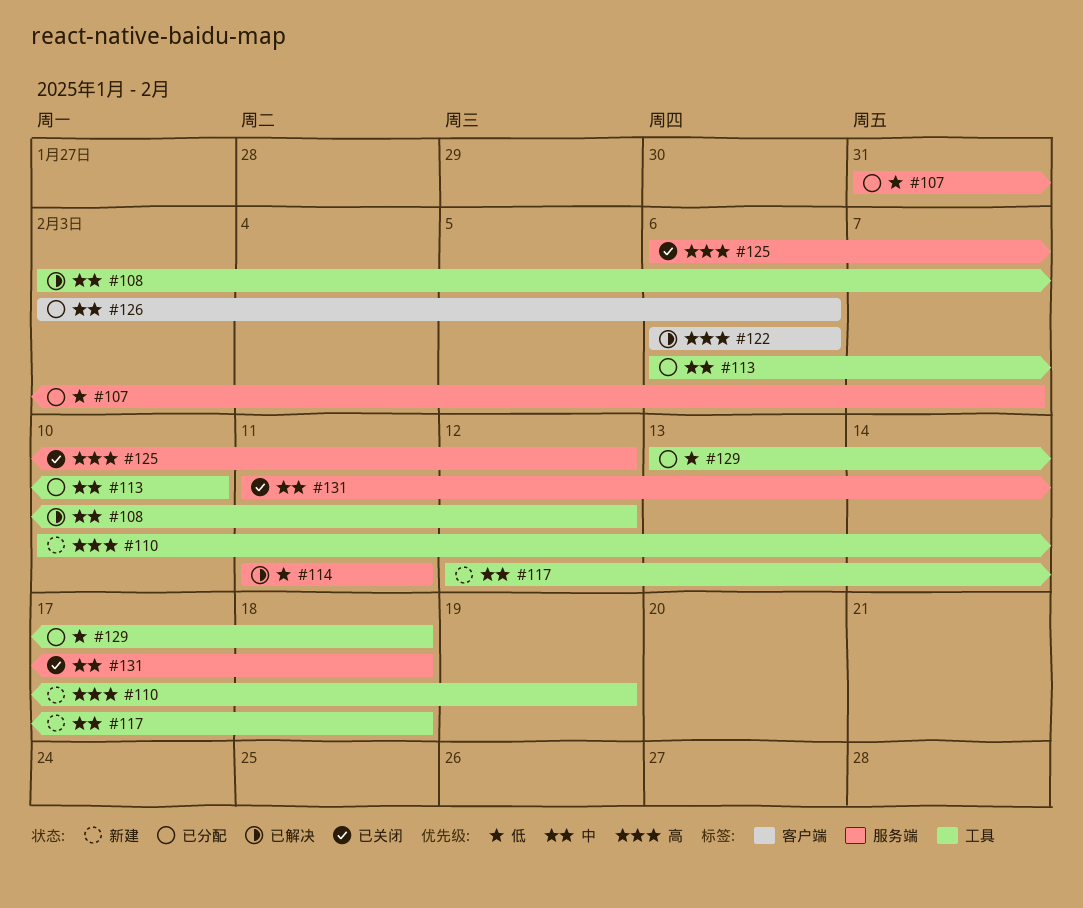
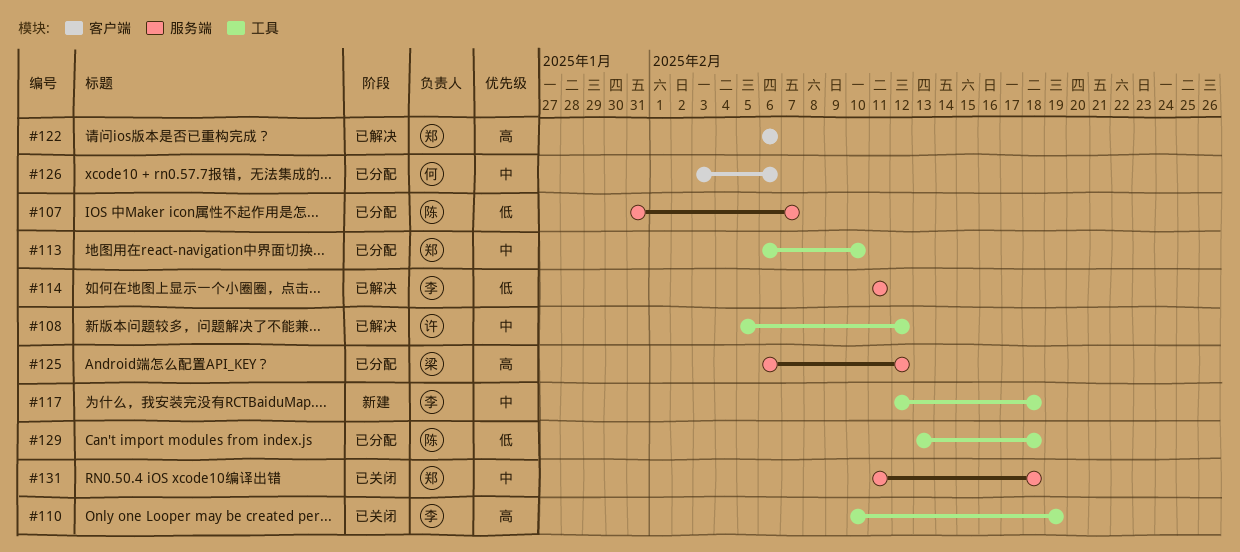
#108, start: Feb 3 -> Feb 5
#110, status: 新建 -> 已关闭
#125, status: 已关闭 -> 已分配

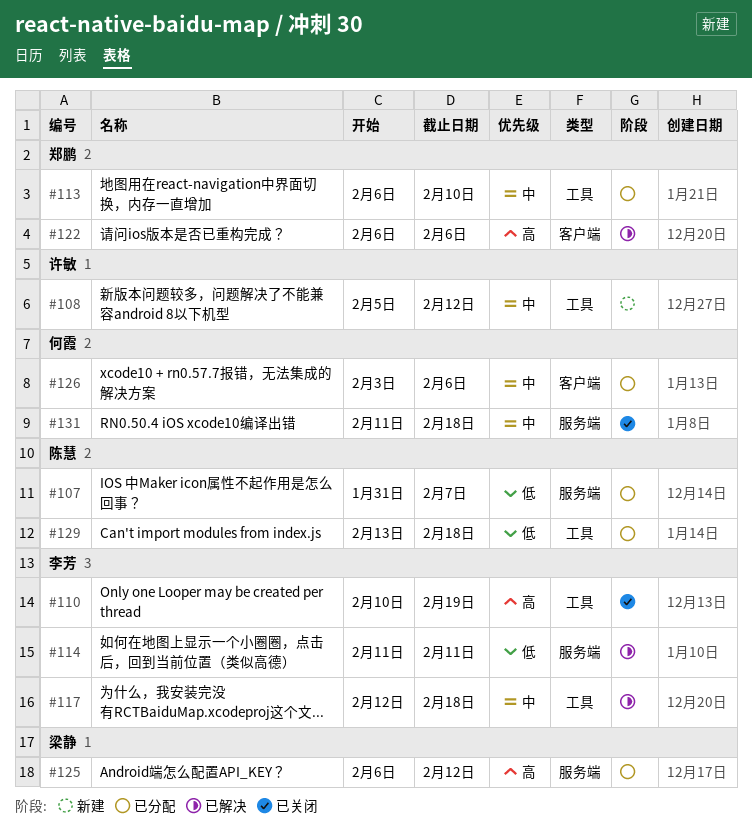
#108, status: 已解决 -> 新建
#117, status: 新建 -> 已解决
#131, owner: 郑鹏 -> 何霞

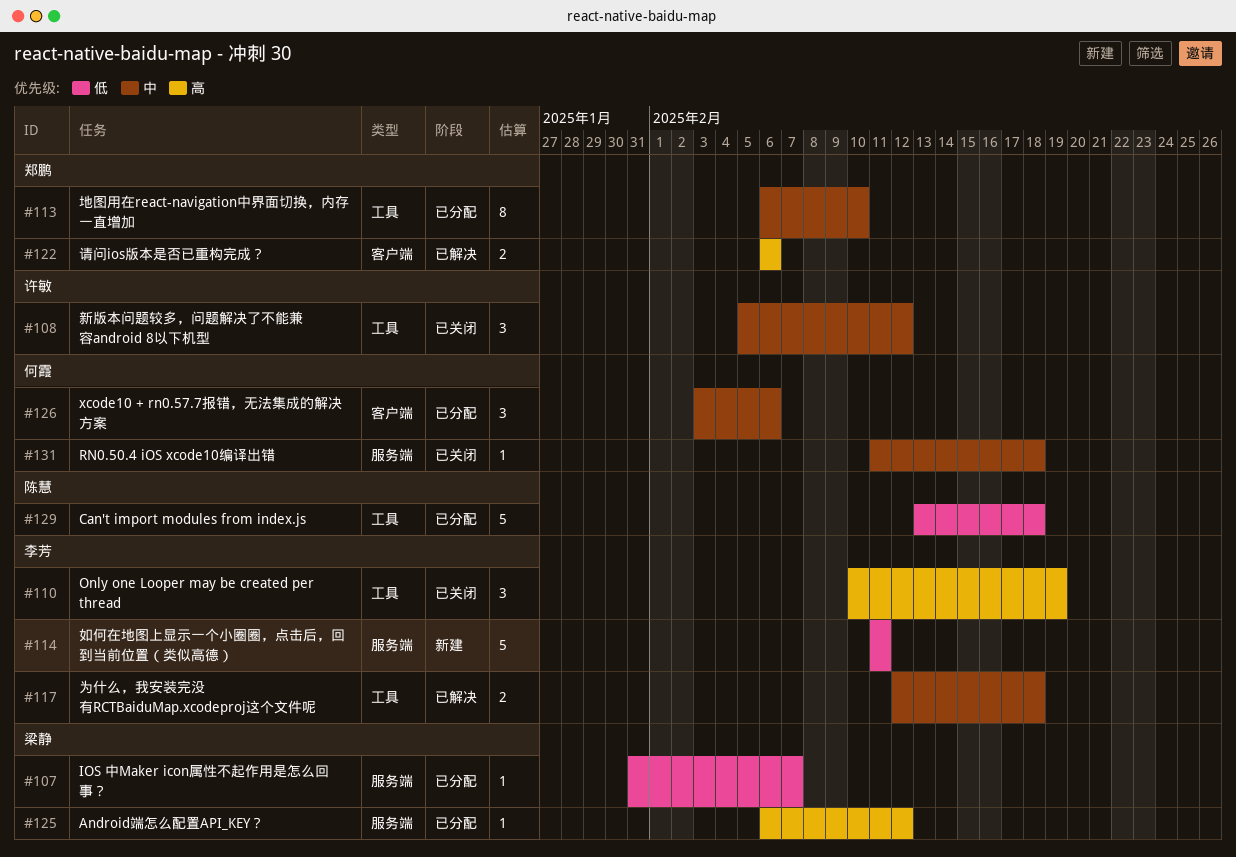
#107, owner: 陈慧 -> 梁静
#108, status: 新建 -> 已关闭
#114, status: 已解决 -> 新建

